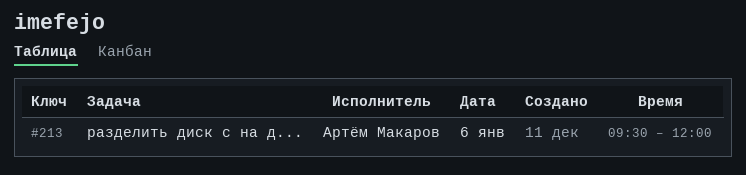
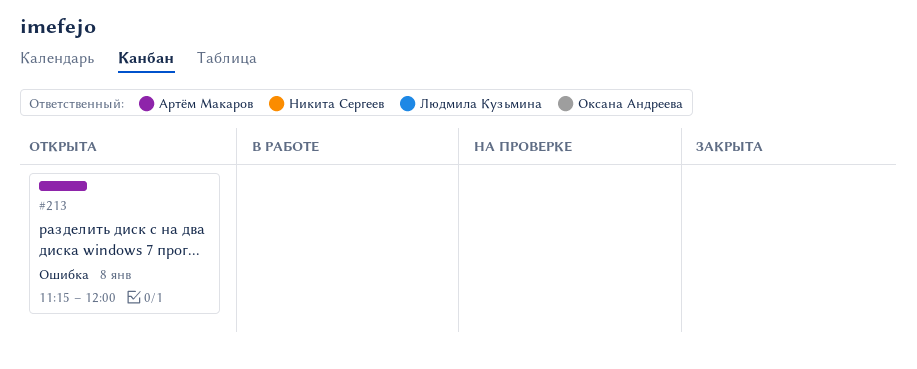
#213, day: Jan 6 -> Jan 8
#213, begins: 09:30 -> 11:15

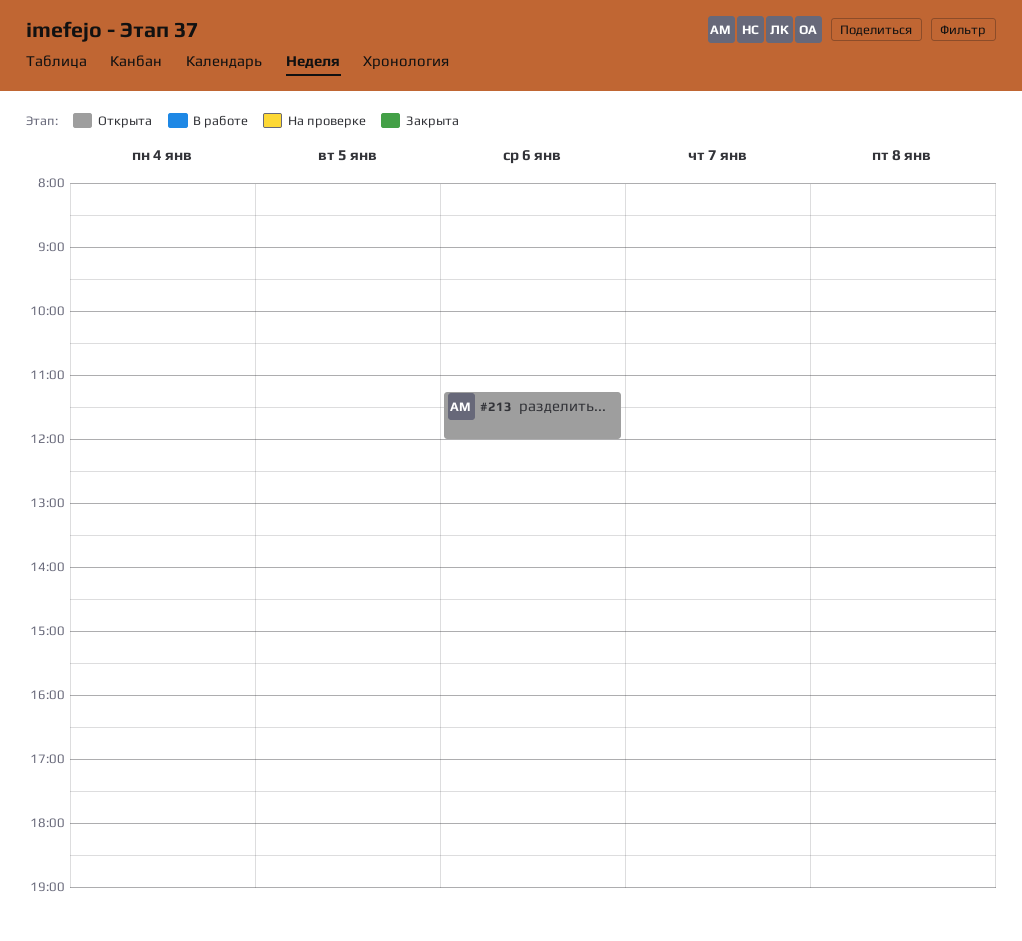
#213, day: Jan 8 -> Jan 6

